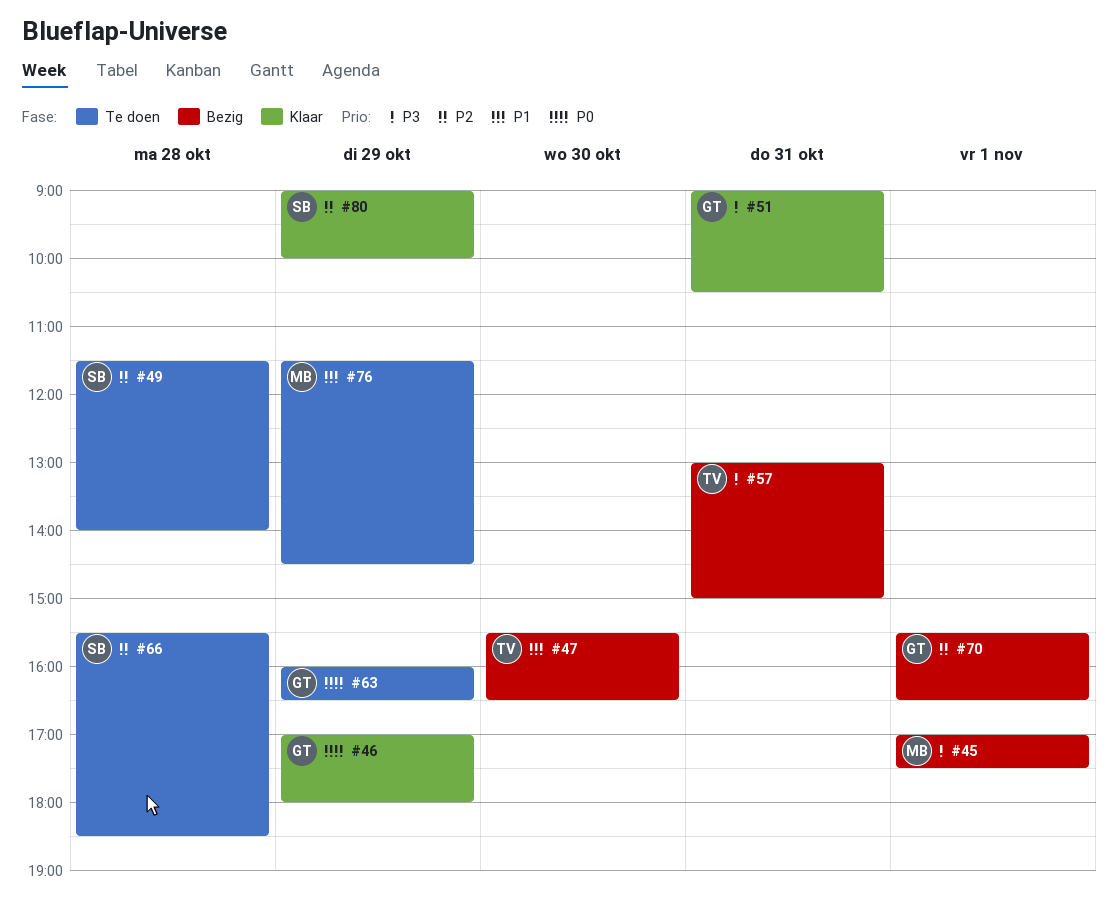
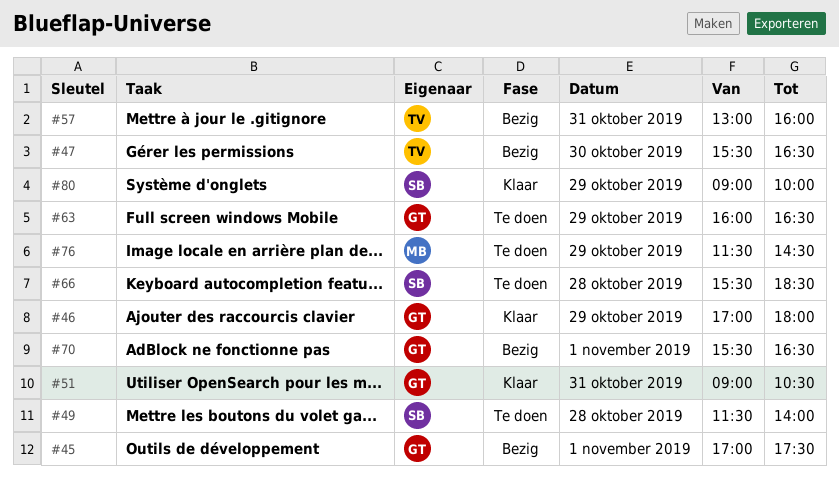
#45, owner: MB -> GT
#57, ends: 15:00 -> 16:00

